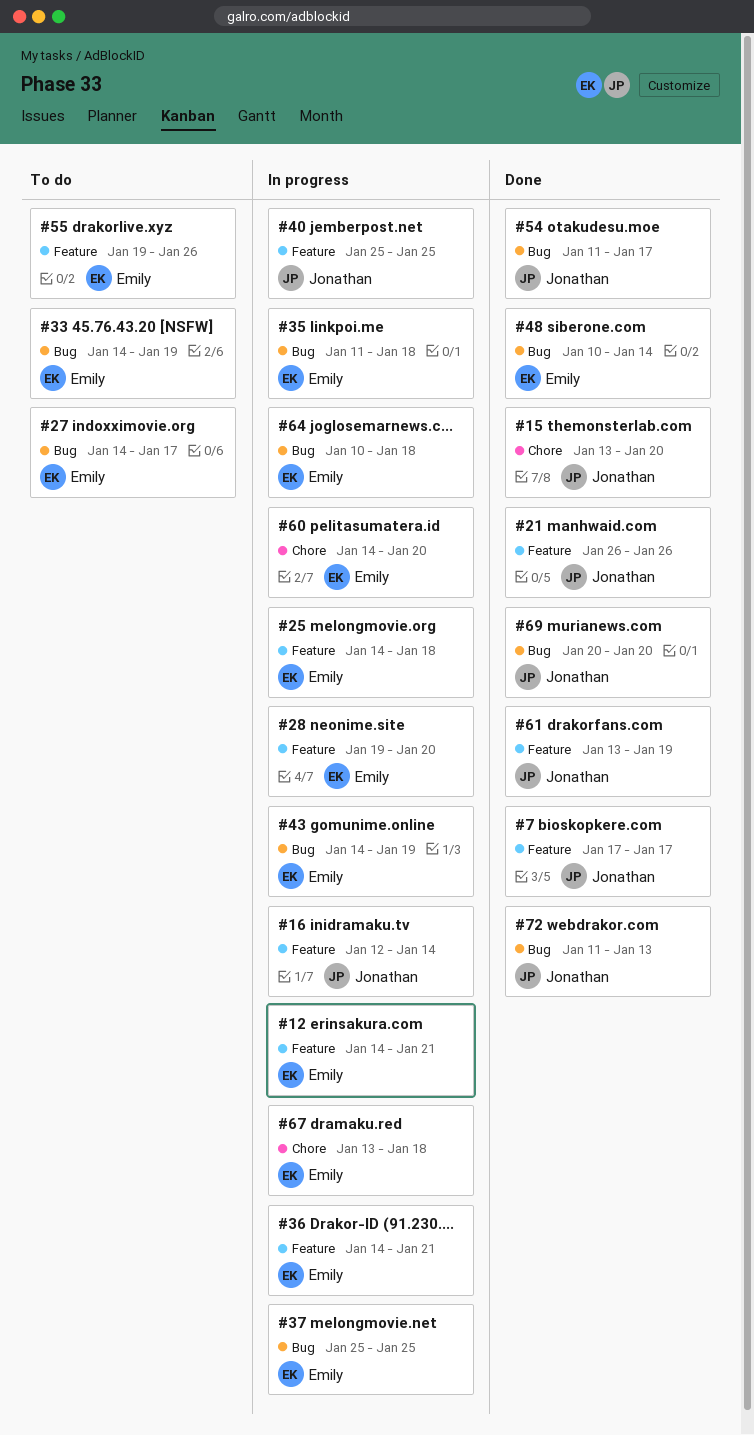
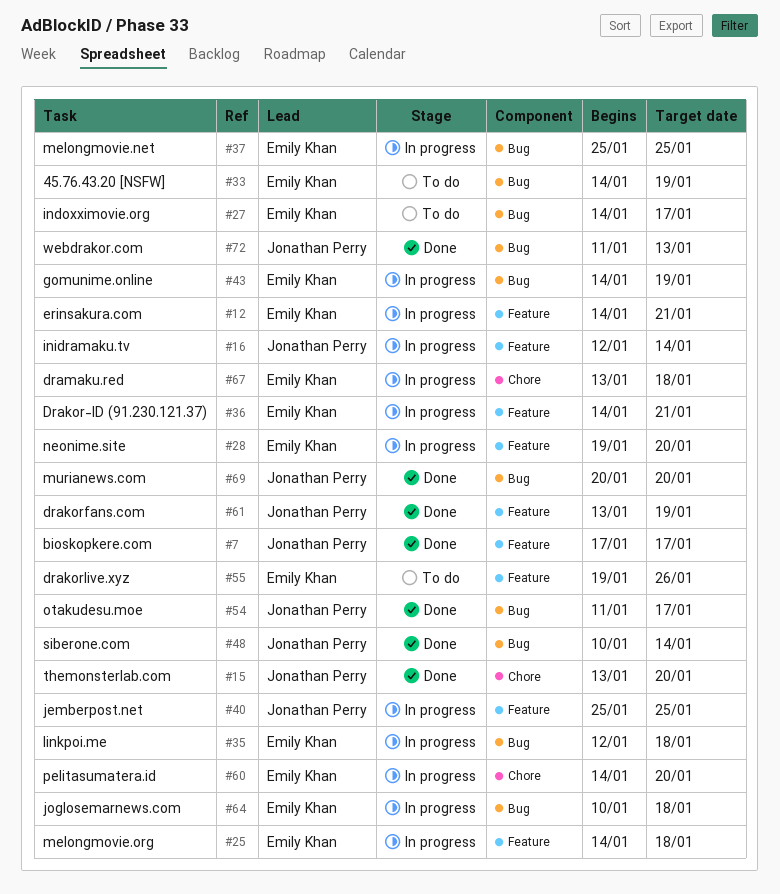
#21: present -> none
#35, start: Jan 11 -> Jan 12
#48, owner: Emily Khan -> Jonathan Perry

